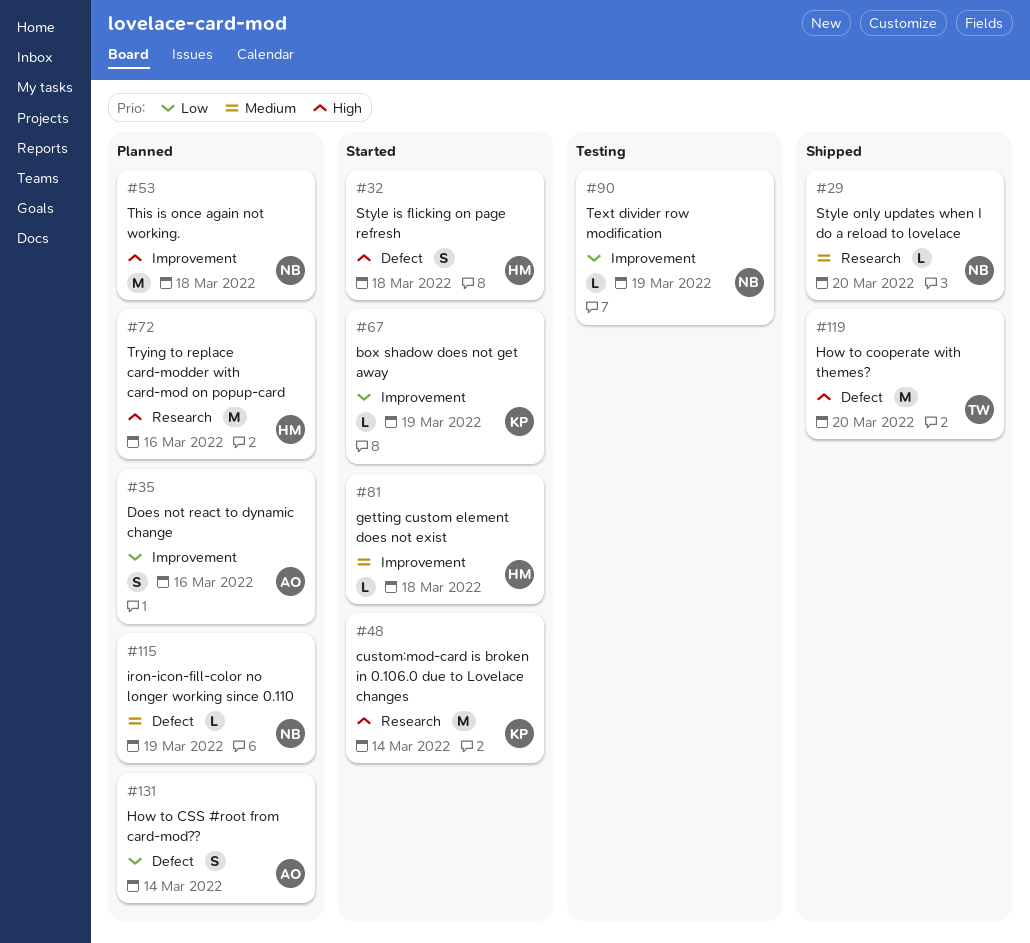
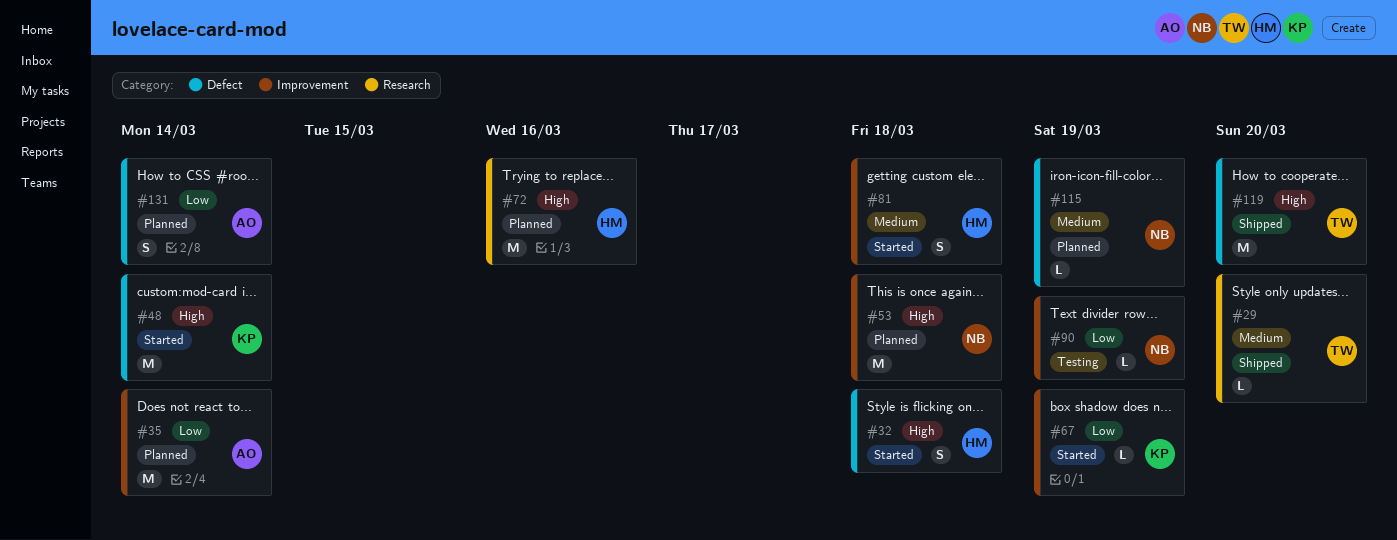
#29, owner: NB -> TW
#35, estimate: S -> M
#35, due: Mar 16 -> Mar 14
#48, label: Research -> Defect
#81, estimate: L -> S

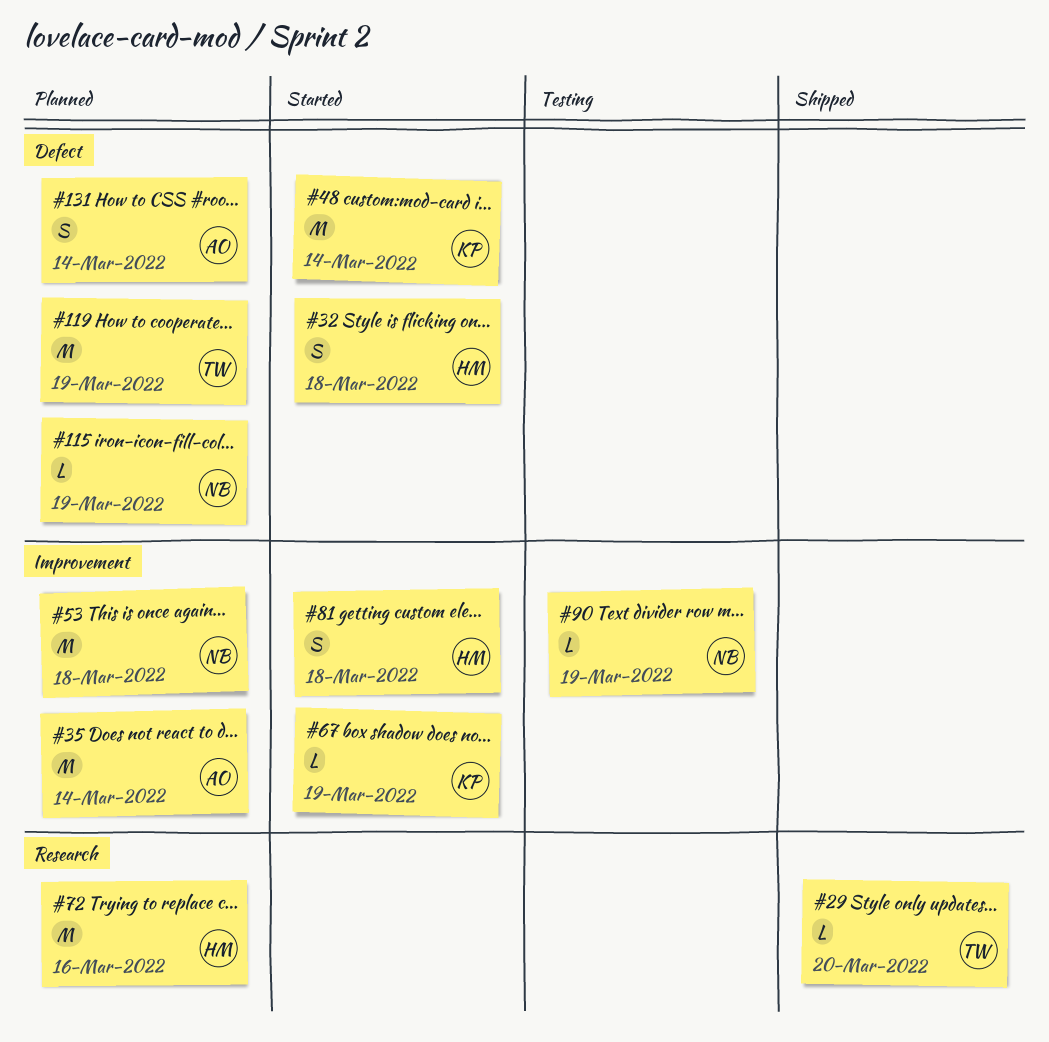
#119, status: Shipped -> Planned
#119, due: Mar 20 -> Mar 19

